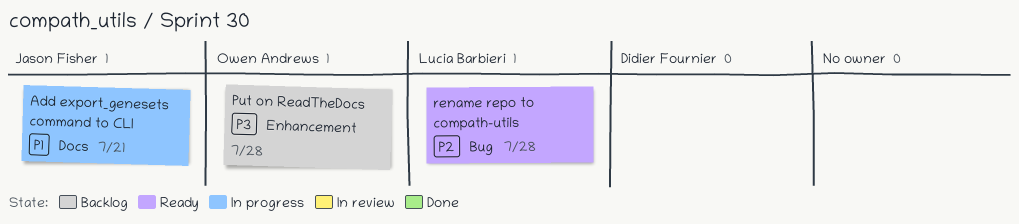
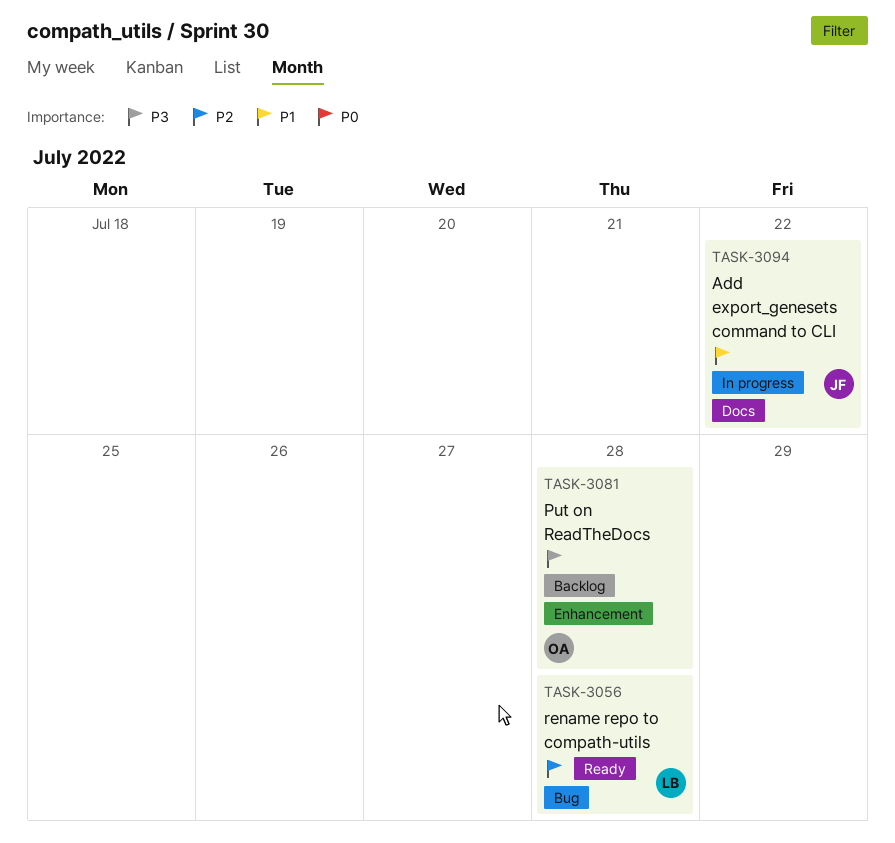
Add export_genesets command to CLI, due: Jul 21 -> Jul 22

